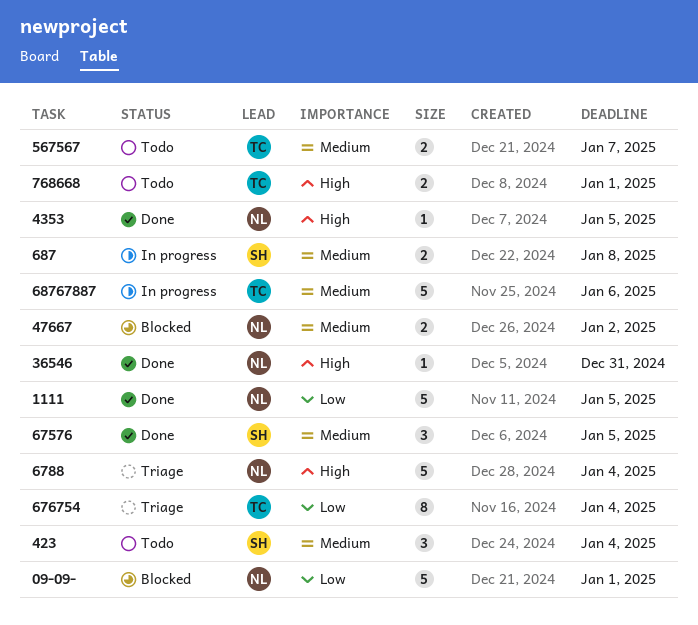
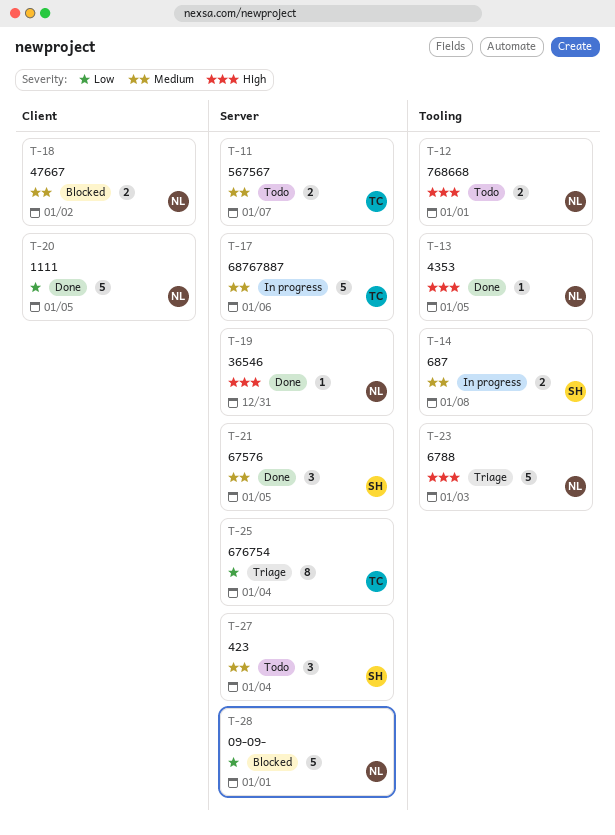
6788, due: Jan 4 -> Jan 3
768668, owner: TC -> NL

